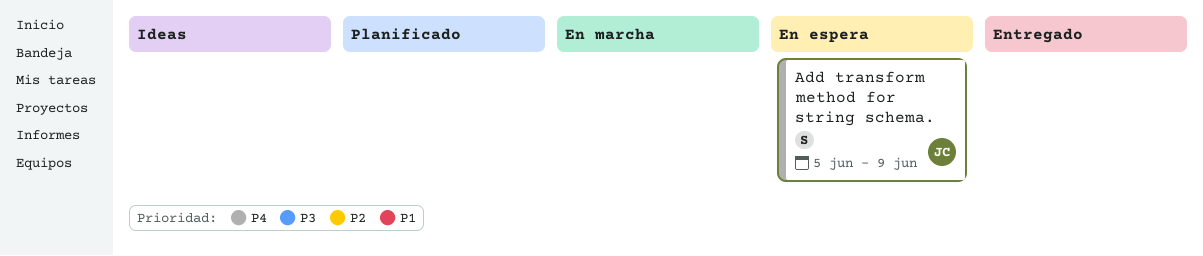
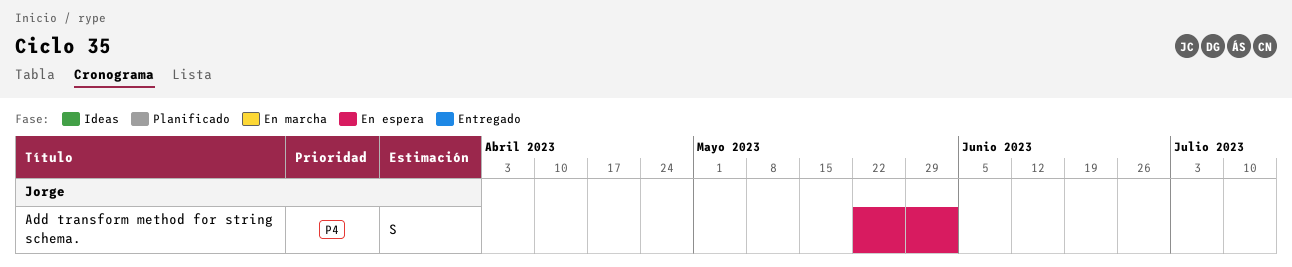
Add transform method for string schema., start: Jun 5 -> May 22
Add transform method for string schema., due: Jun 9 -> Jun 2

